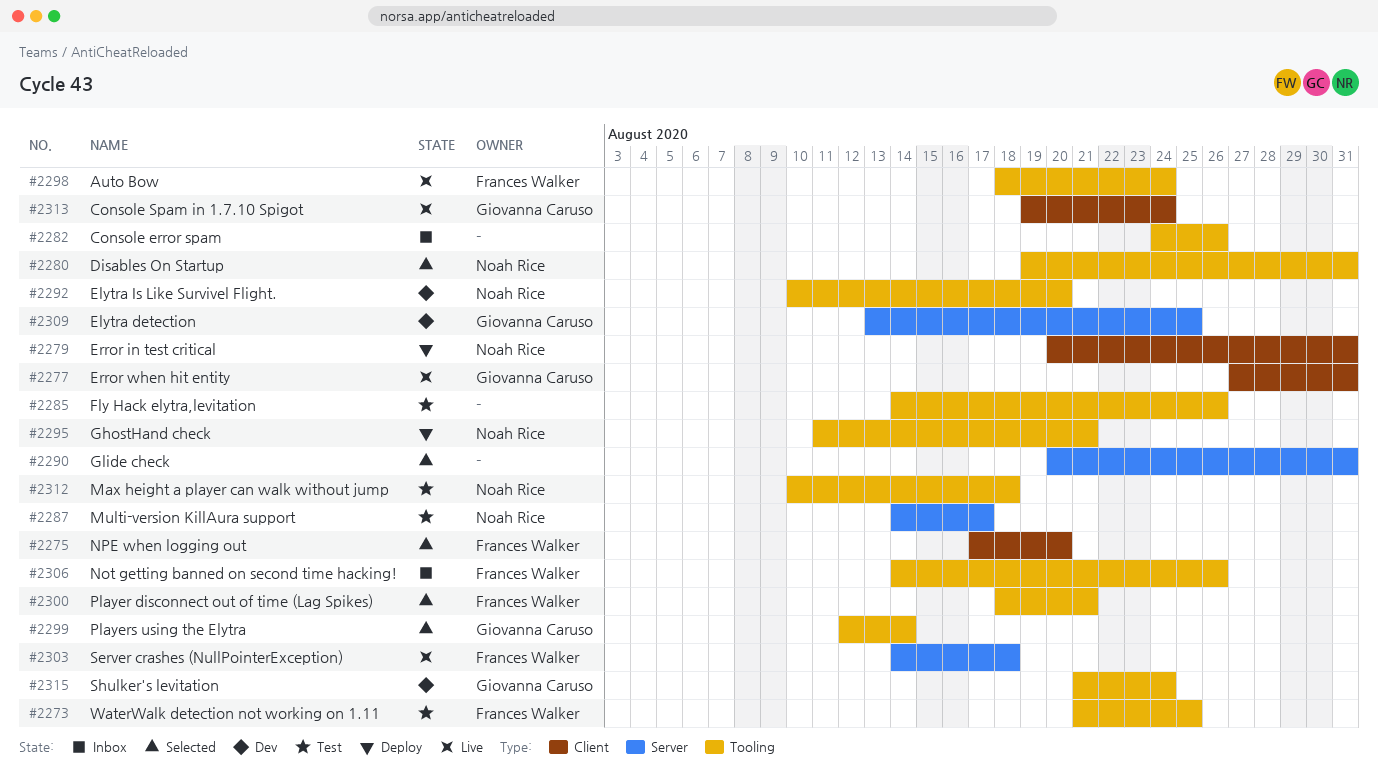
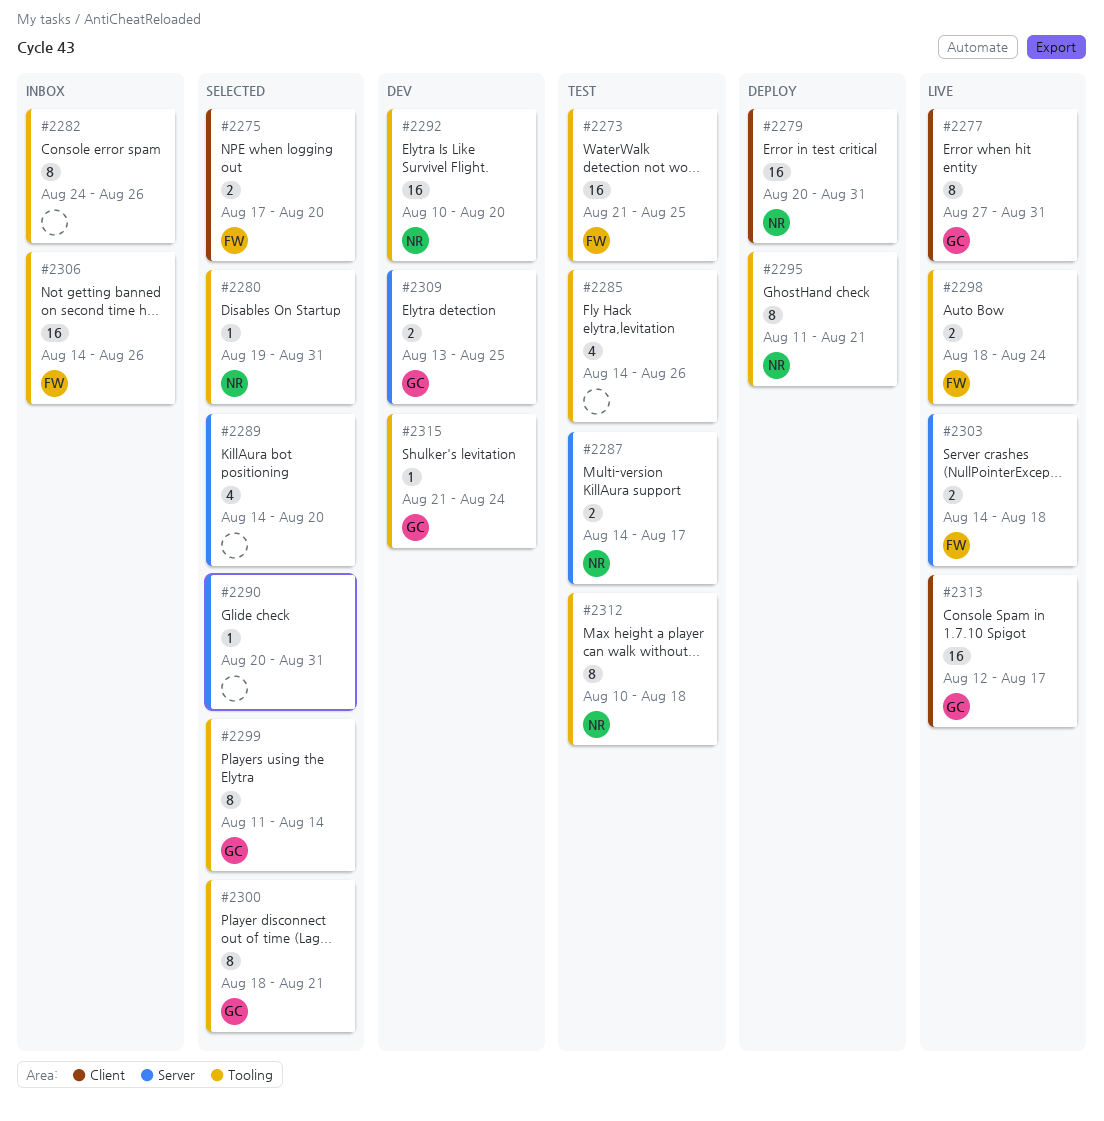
#2289: none -> present
#2299, start: Aug 12 -> Aug 11
#2300, owner: Frances Walker -> Giovanna Caruso
#2313, start: Aug 19 -> Aug 12
#2313, due: Aug 24 -> Aug 17

